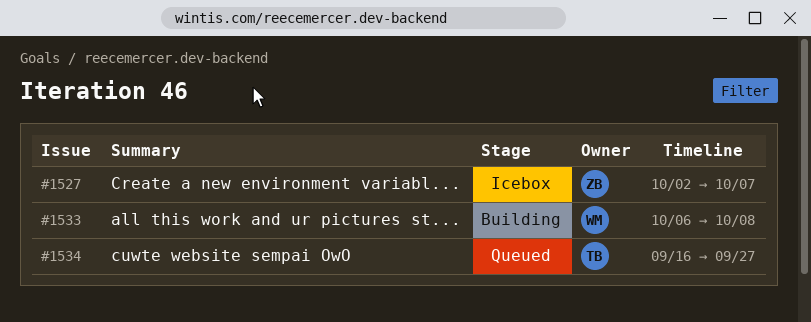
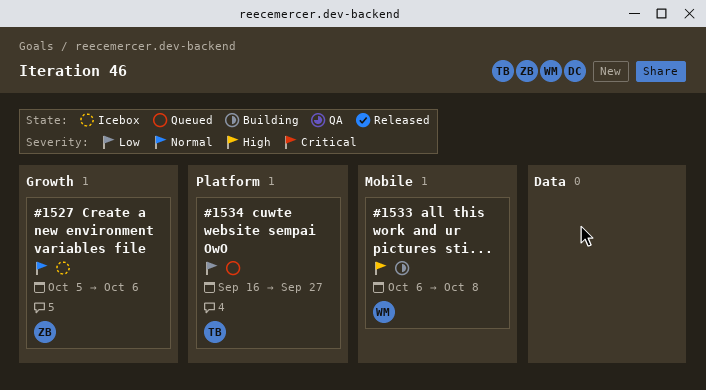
#1527, start: Oct 2 -> Oct 5
#1527, due: Oct 7 -> Oct 6

